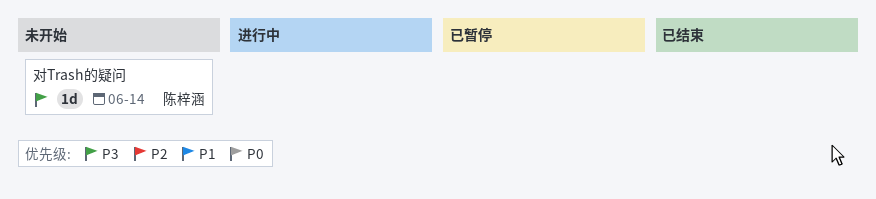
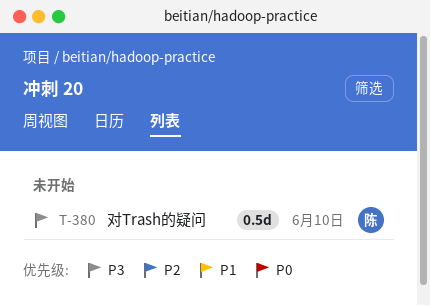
对Trash的疑问, estimate: 1d -> 0.5d
对Trash的疑问, due: Jun 14 -> Jun 10

